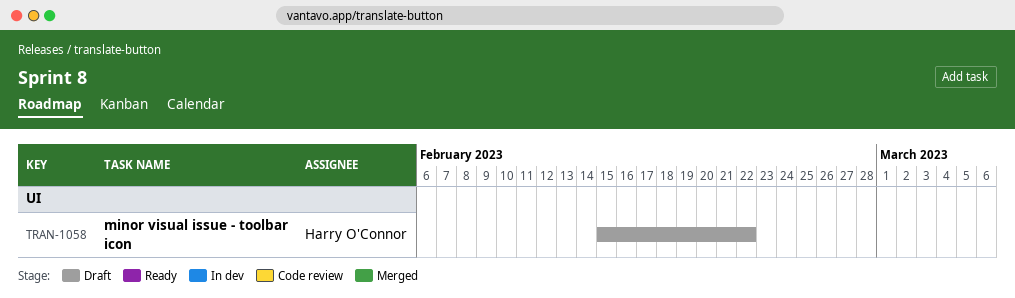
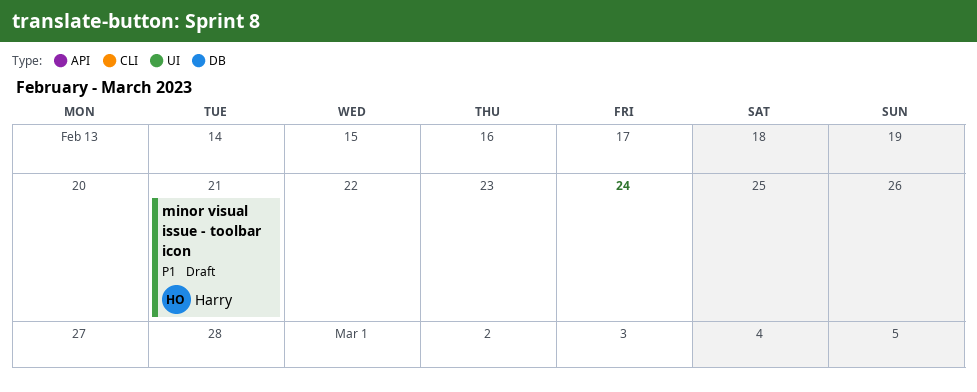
minor visual issue - toolbar icon, due: Feb 22 -> Feb 21

